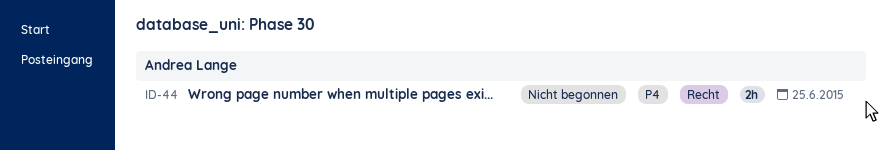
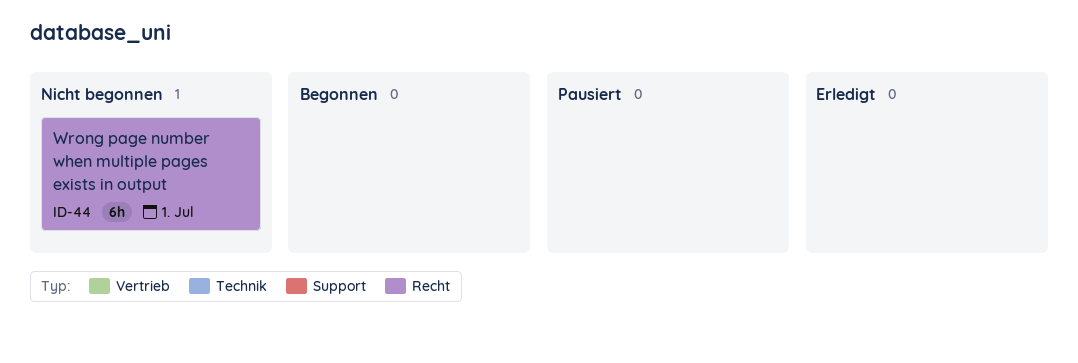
ID-44, estimate: 2h -> 6h
ID-44, due: Jun 25 -> Jul 1

